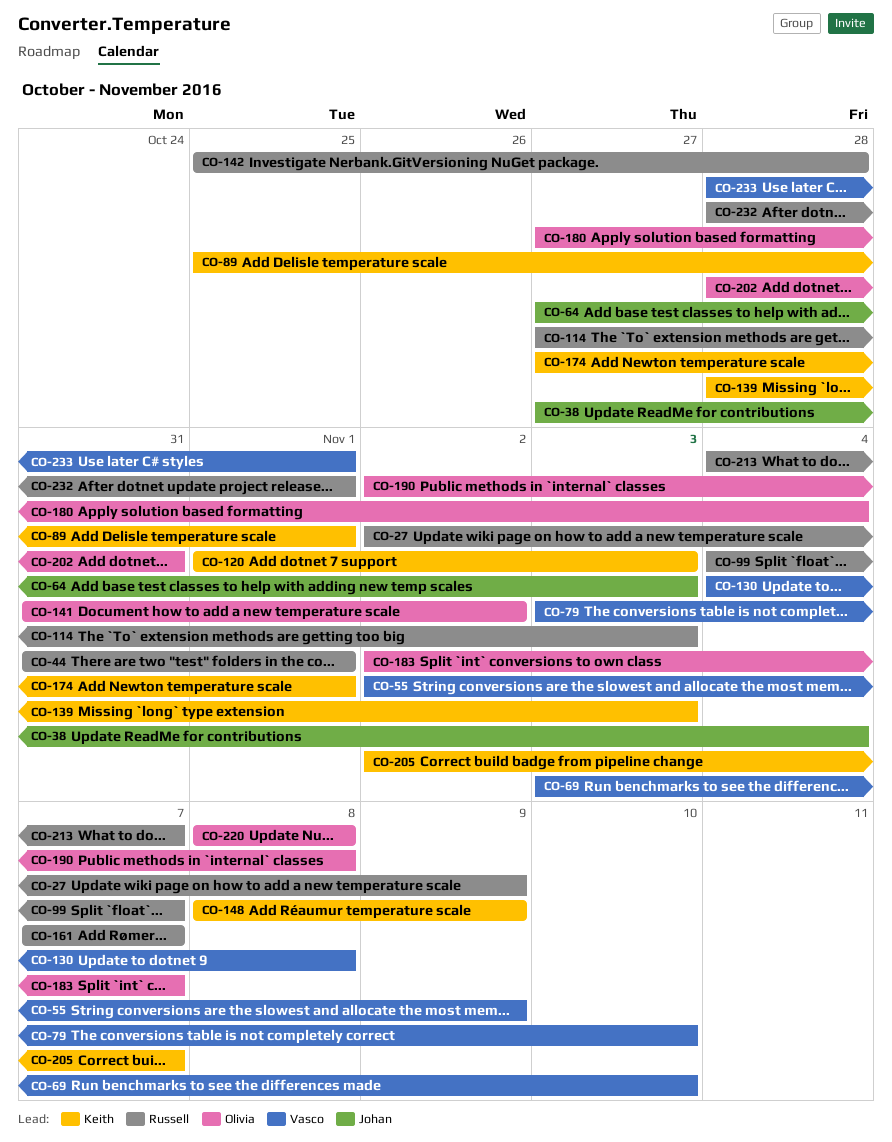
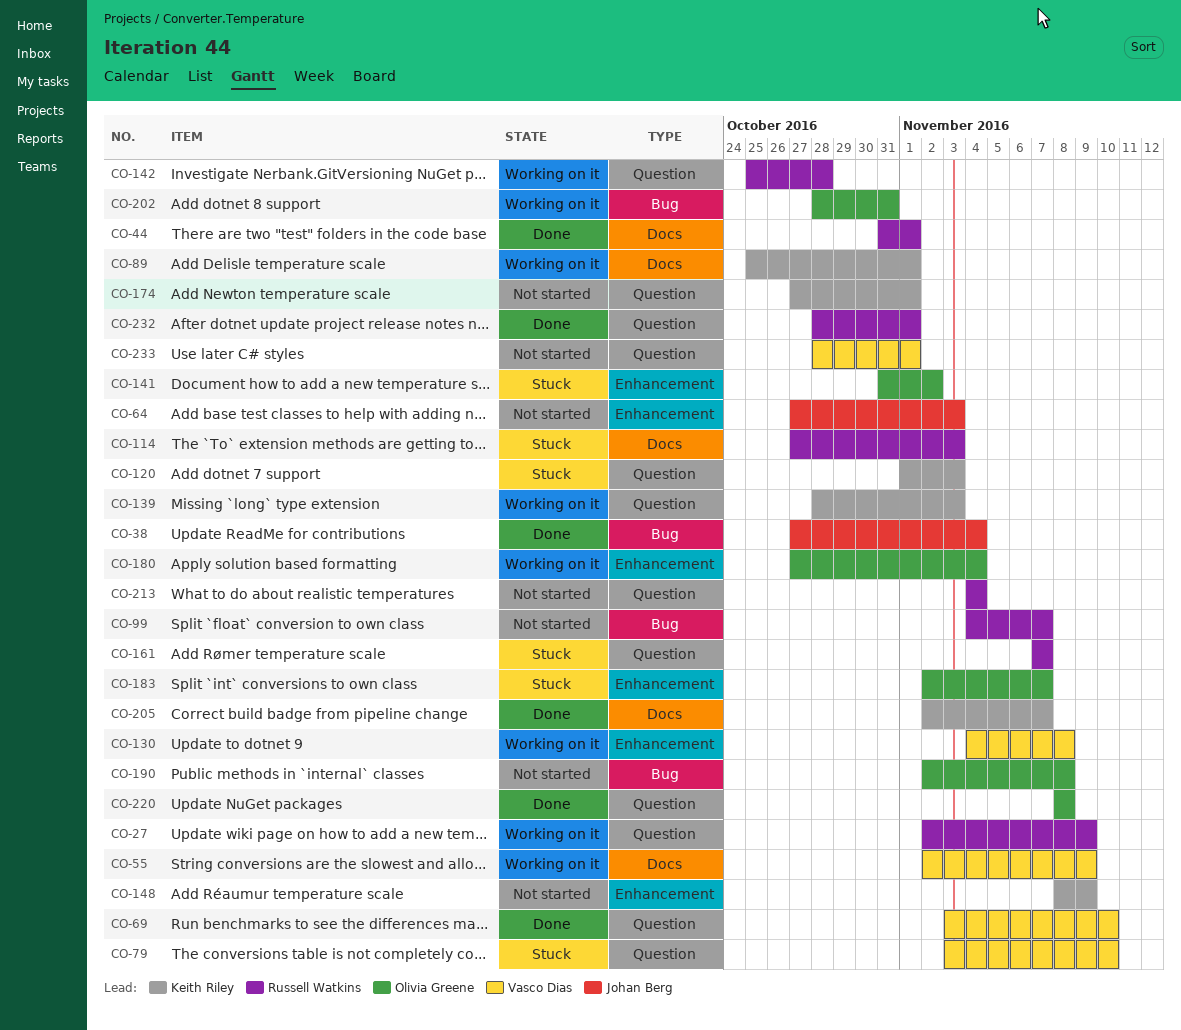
CO-213, due: Nov 7 -> Nov 4

